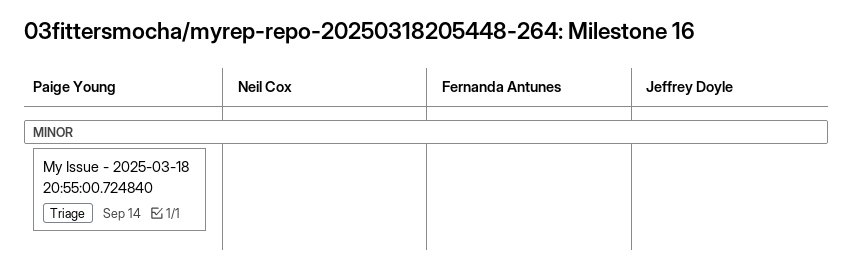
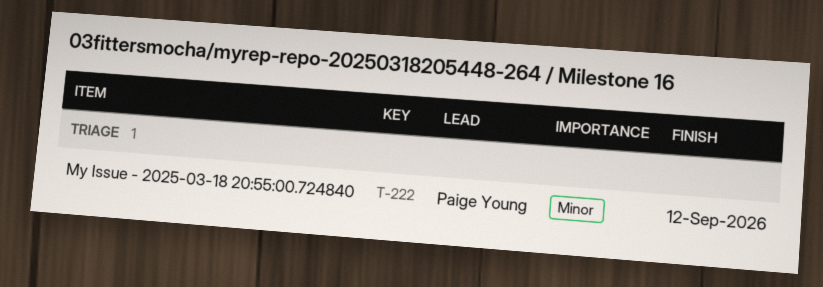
My Issue - 2025-03-18 20:55:00.724840, due: Sep 14 -> Sep 12

